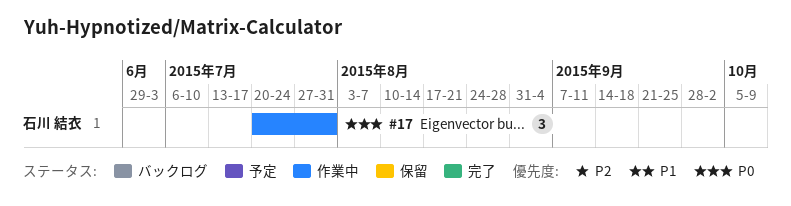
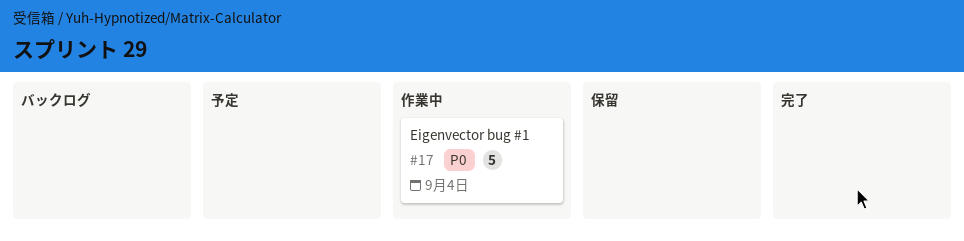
#17, estimate: 3 -> 5
#17, due: Jul 31 -> Sep 4

